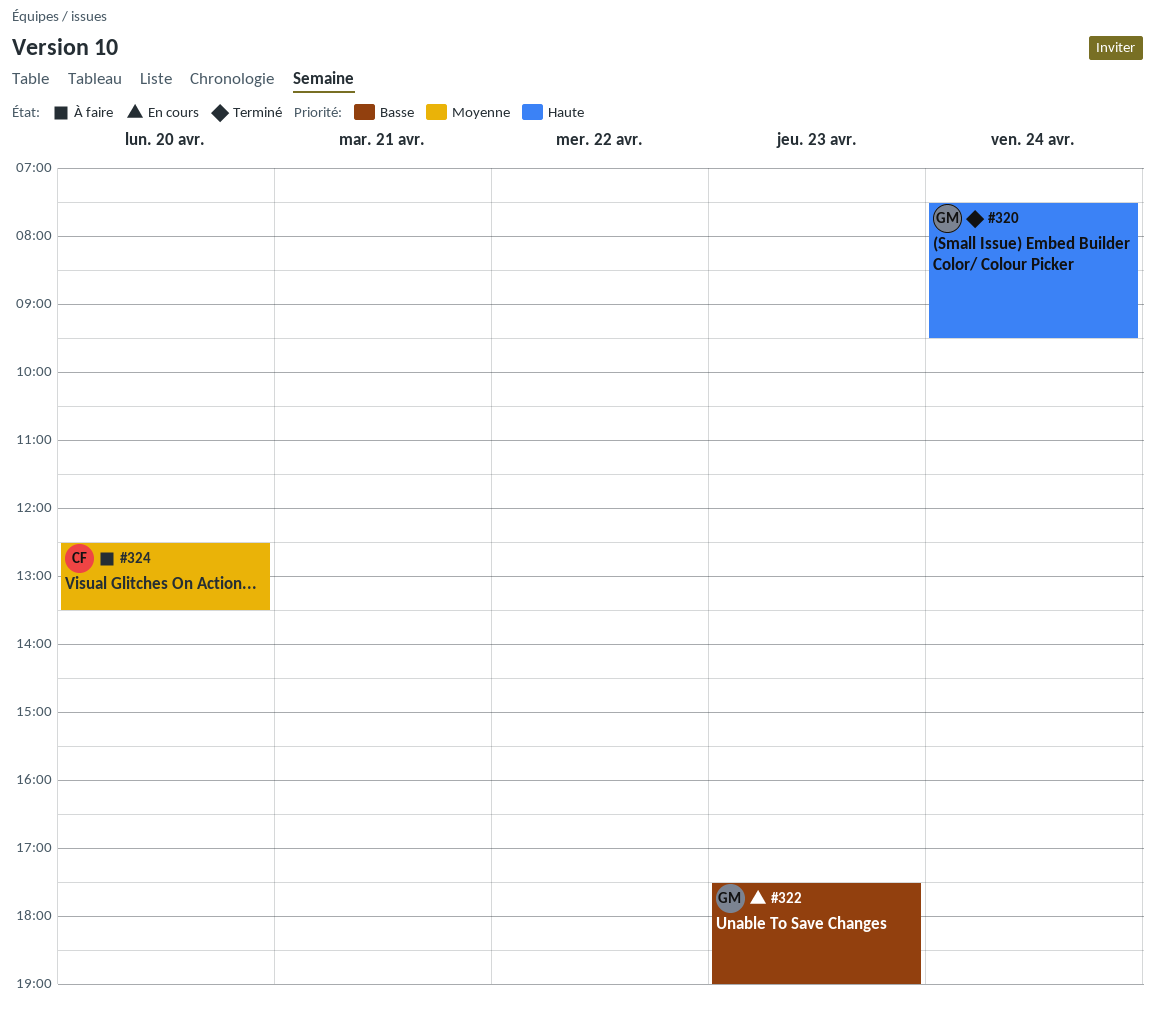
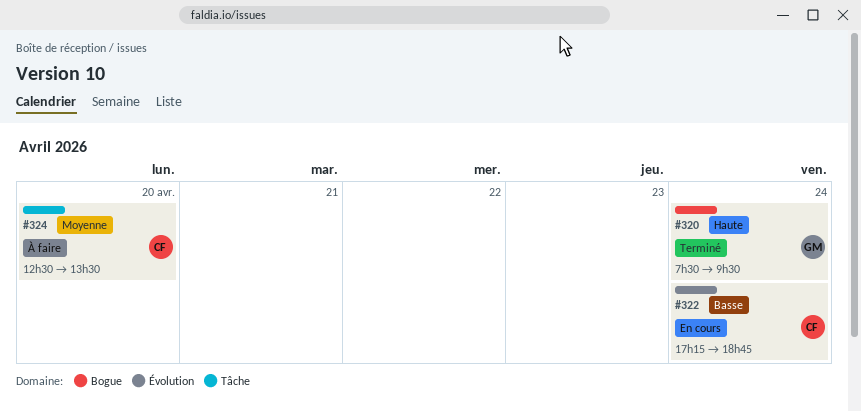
#322, owner: GM -> CF
#322, day: Apr 23 -> Apr 24
#322, begins: 17:30 -> 17:15
#322, ends: 19:00 -> 18:45

